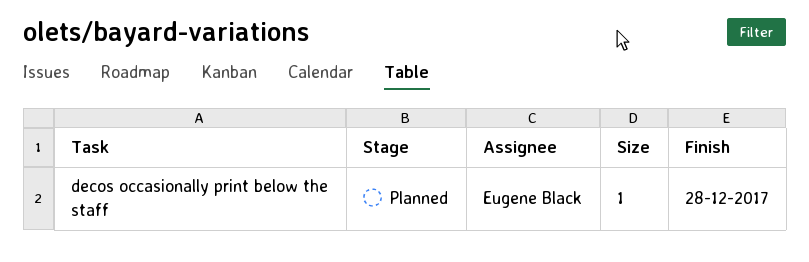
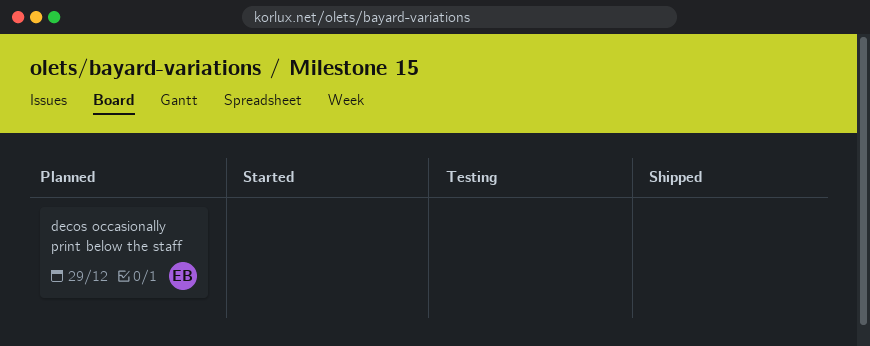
decos occasionally print below the staff, due: Dec 28 -> Dec 29

